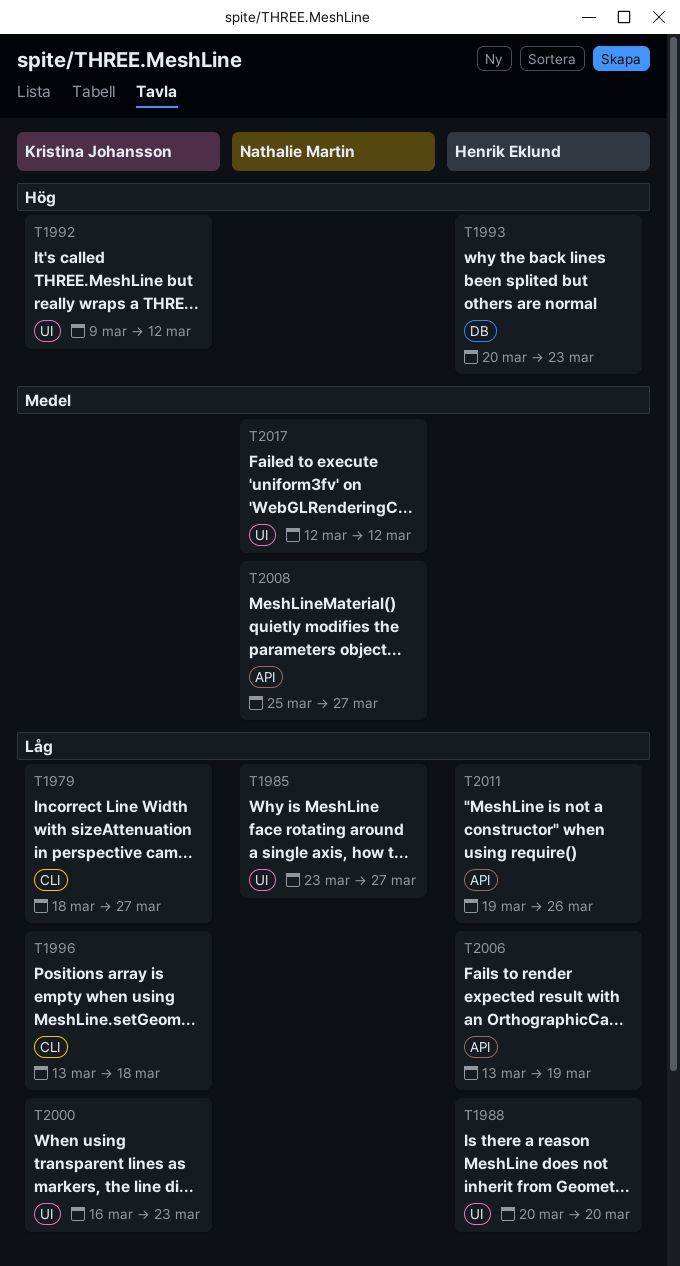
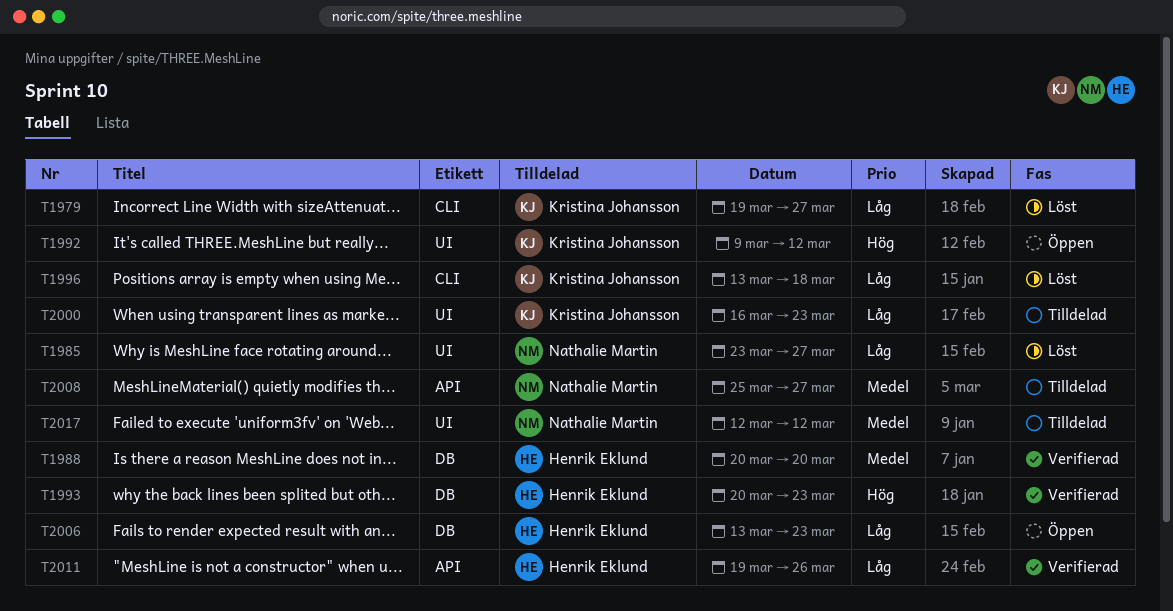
T1979, start: Mar 18 -> Mar 19
T1988, priority: Låg -> Medel
T1988, label: UI -> DB
T2006, label: API -> DB
T2006, due: Mar 19 -> Mar 23

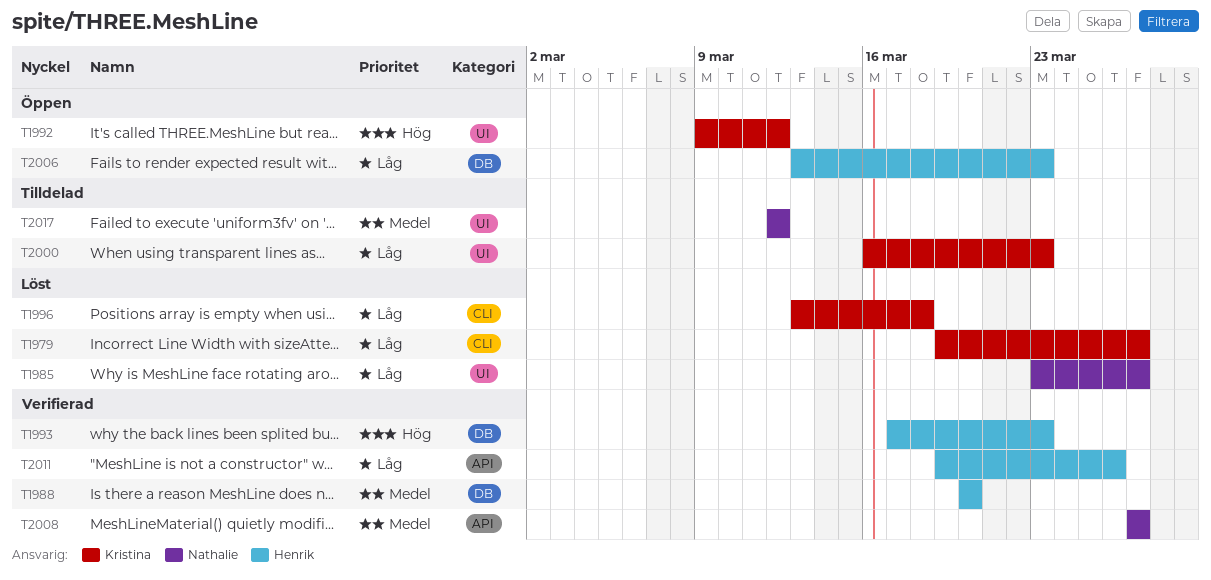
T1993, start: Mar 20 -> Mar 17
T2008, status: Tilldelad -> Verifierad
T2008, start: Mar 25 -> Mar 27

